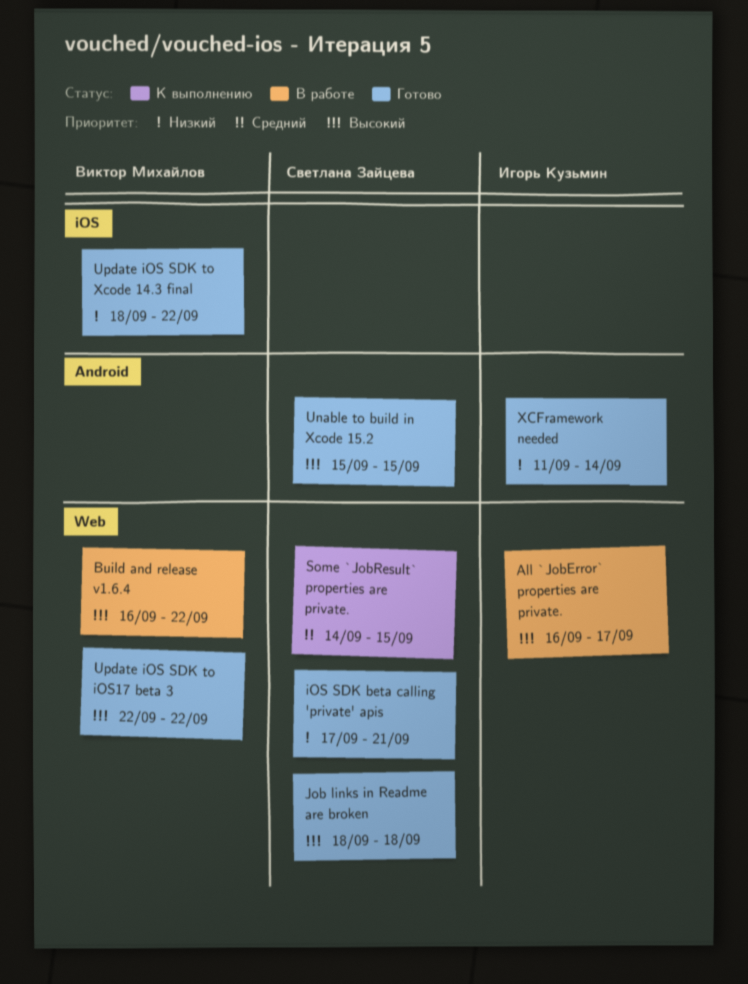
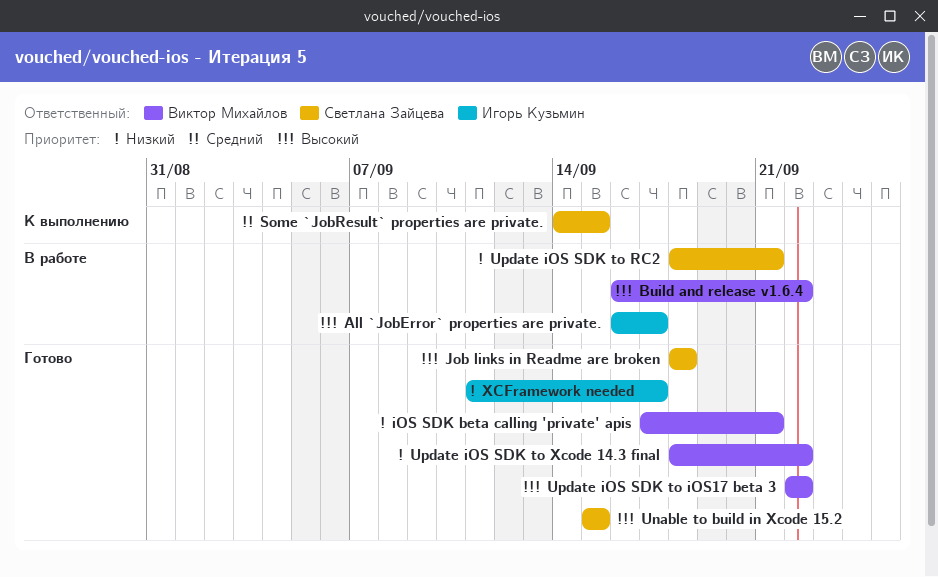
iOS SDK beta calling 'private' apis, owner: Светлана Зайцева -> Виктор Михайлов
Update iOS SDK to RC2: none -> present
XCFramework needed, due: Sep 14 -> Sep 17

